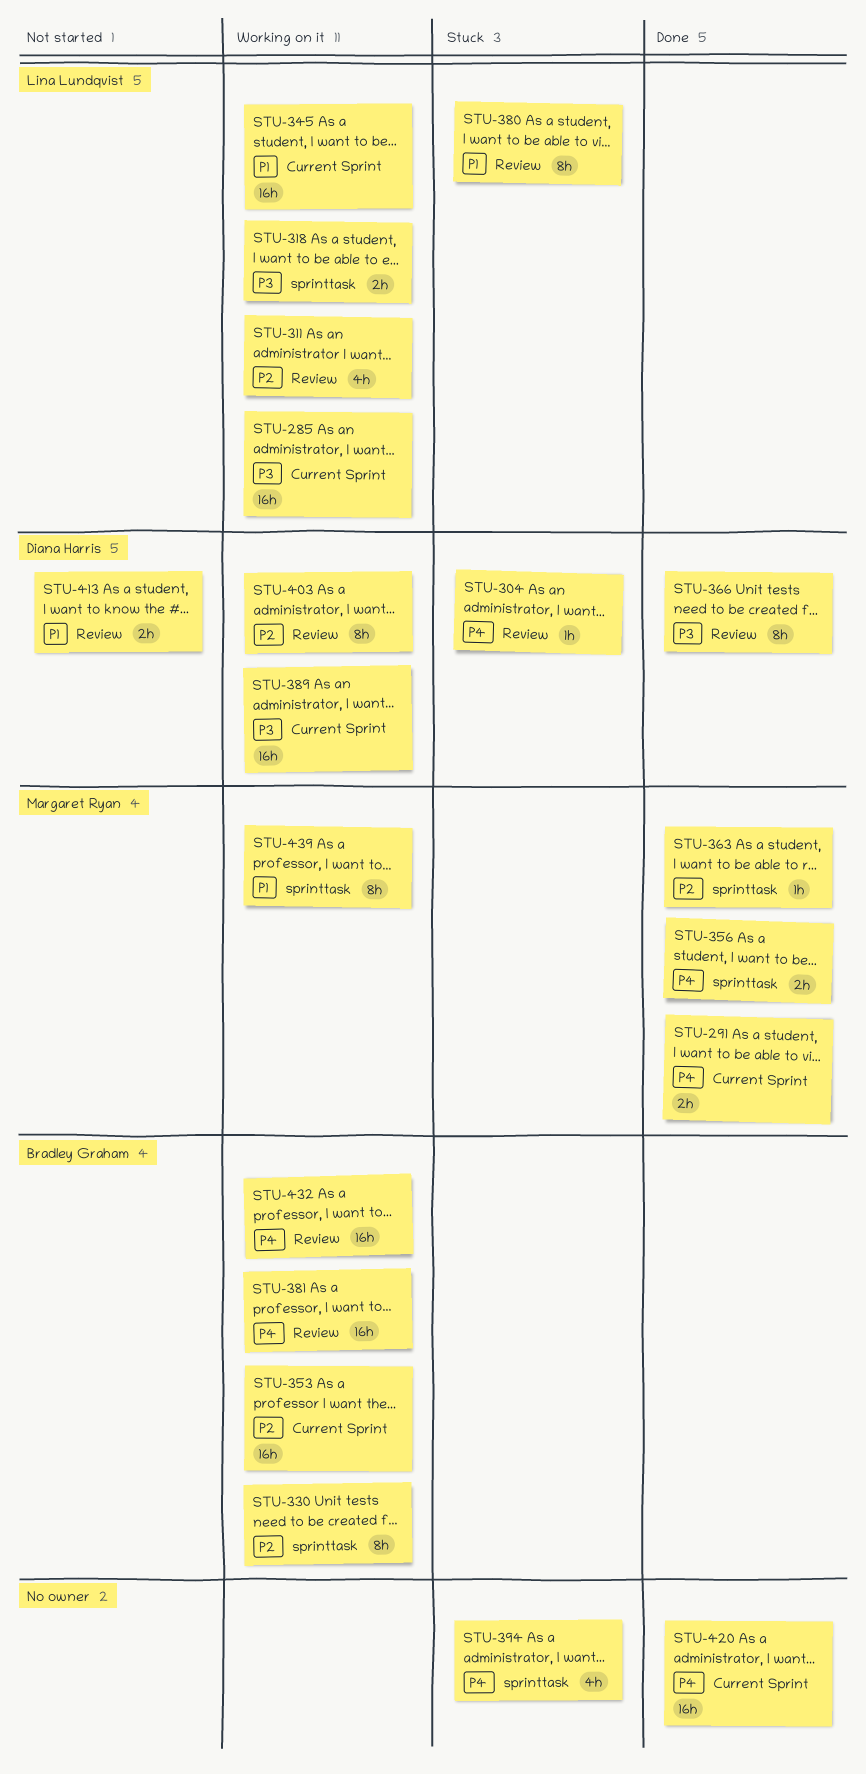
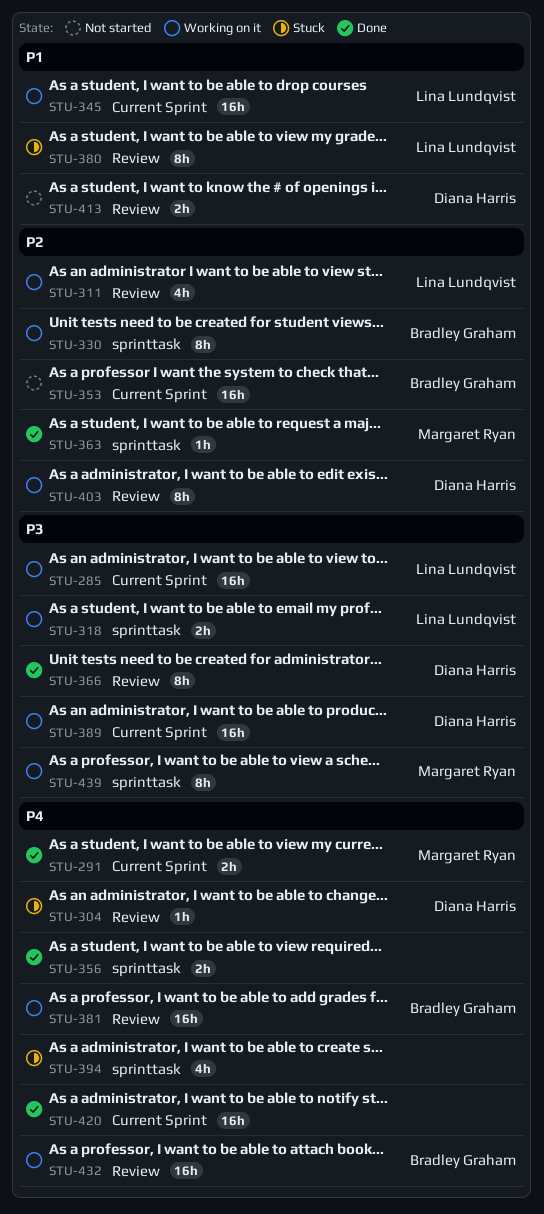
STU-353, status: Working on it -> Not started
STU-356, owner: Margaret Ryan -> none
STU-439, priority: P1 -> P3

